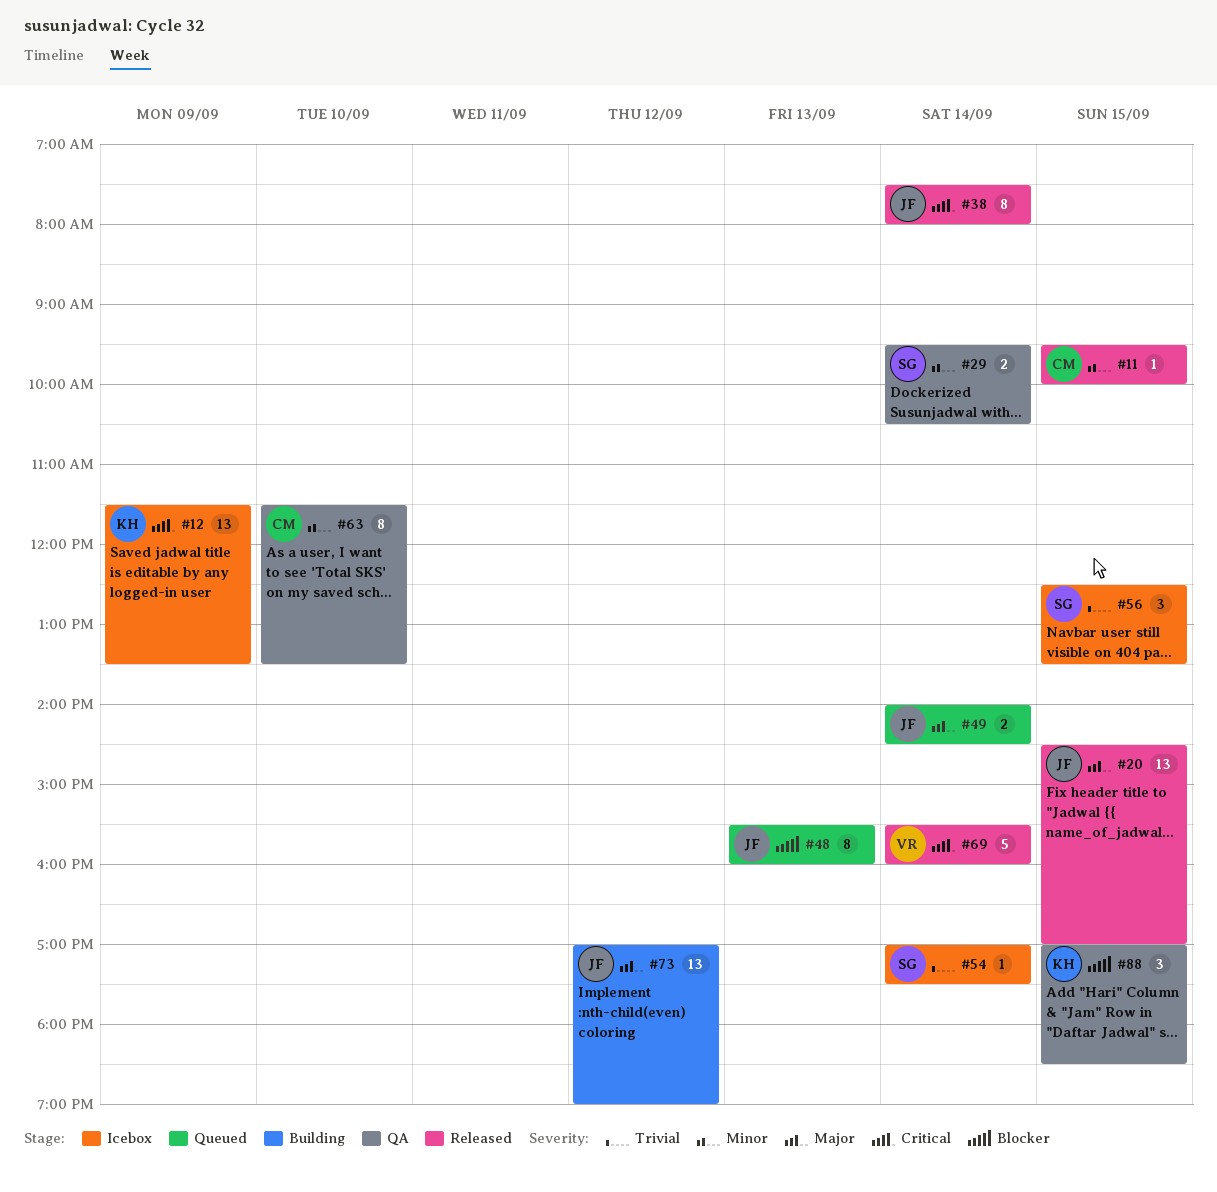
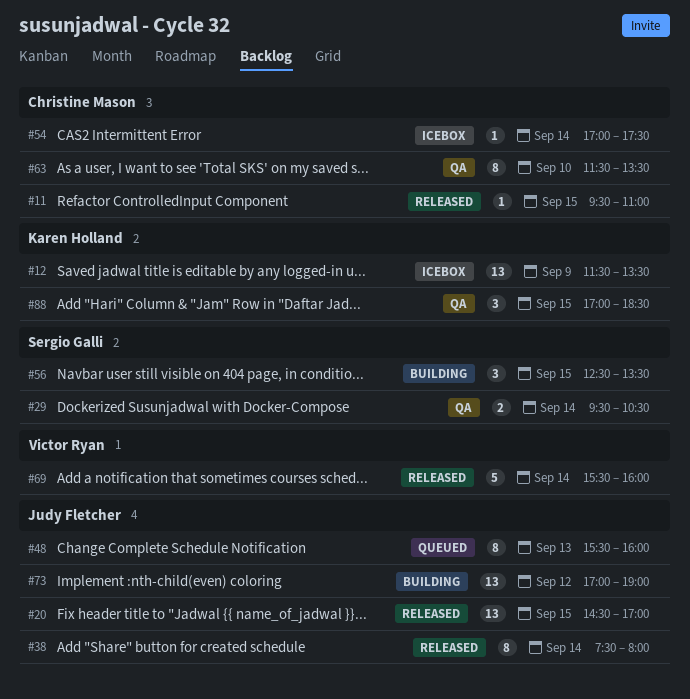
#11, ends: 10:00 -> 11:00
#49: present -> none
#54, owner: Sergio Galli -> Christine Mason
#56, status: Icebox -> Building

